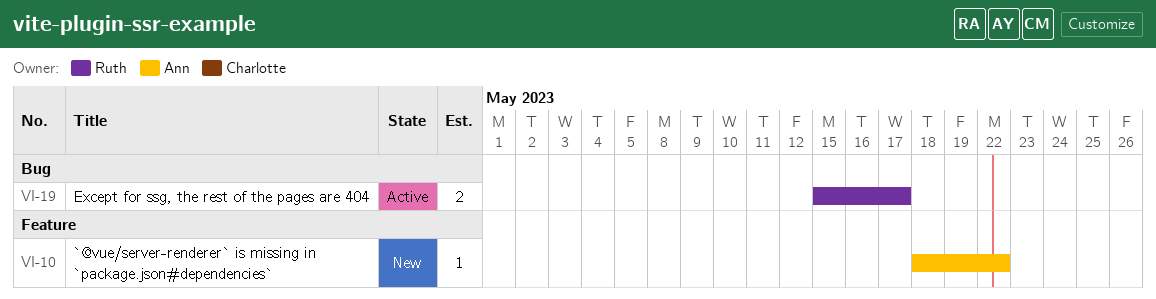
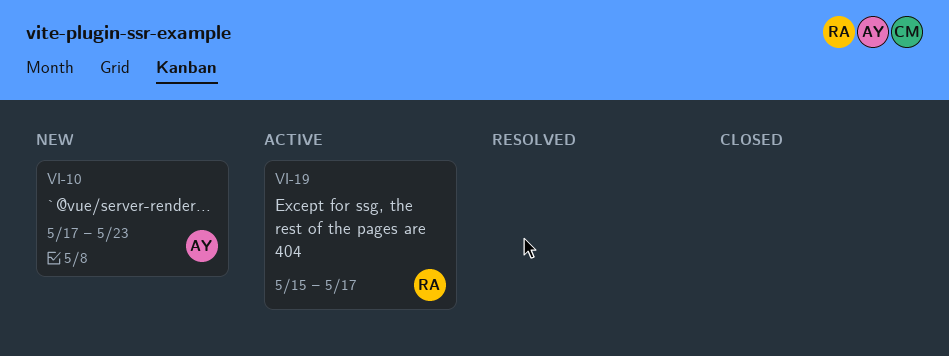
VI-10, start: May 18 -> May 17
VI-10, due: May 22 -> May 23

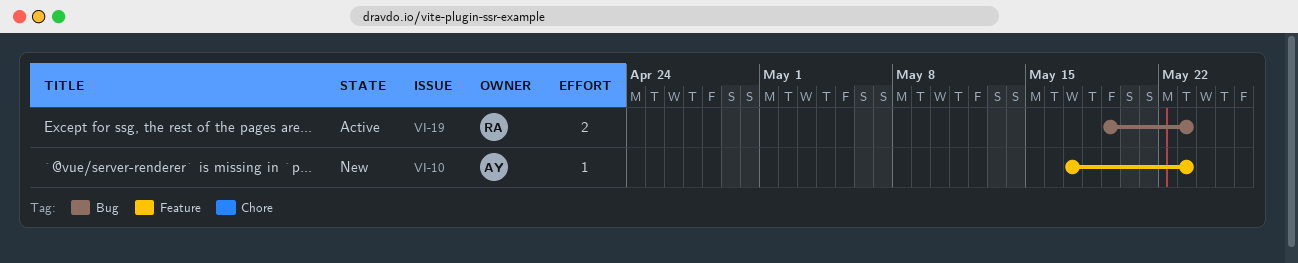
VI-19, start: May 15 -> May 19
VI-19, due: May 17 -> May 23

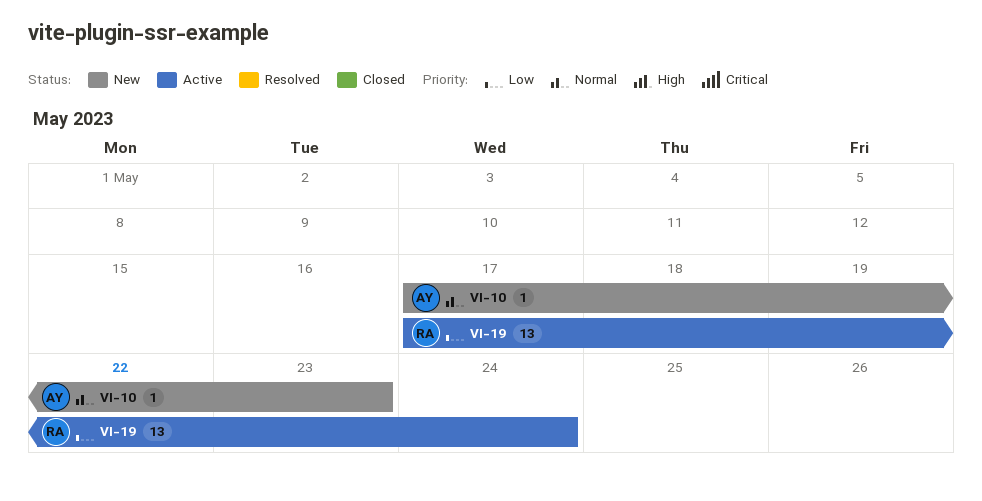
VI-19, estimate: 2 -> 13
VI-19, start: May 19 -> May 17
VI-19, due: May 23 -> May 24

